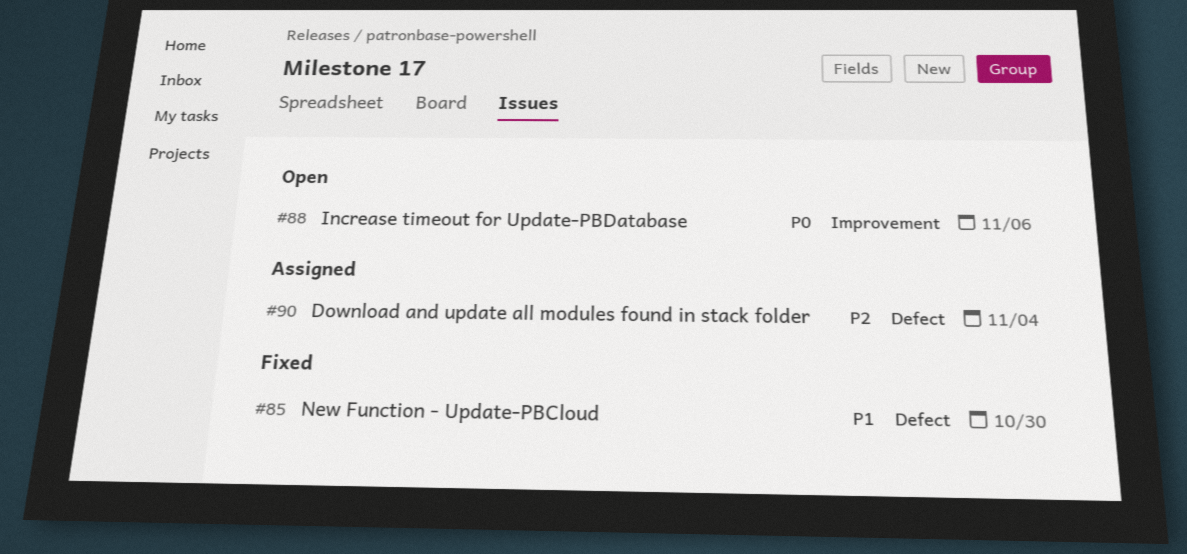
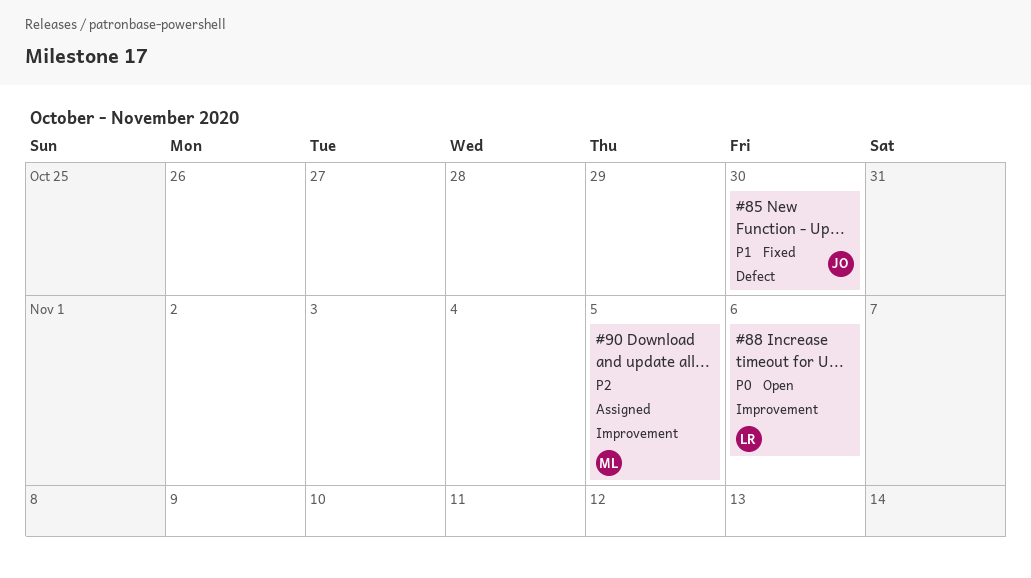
#90, label: Defect -> Improvement
#90, due: Nov 4 -> Nov 5

